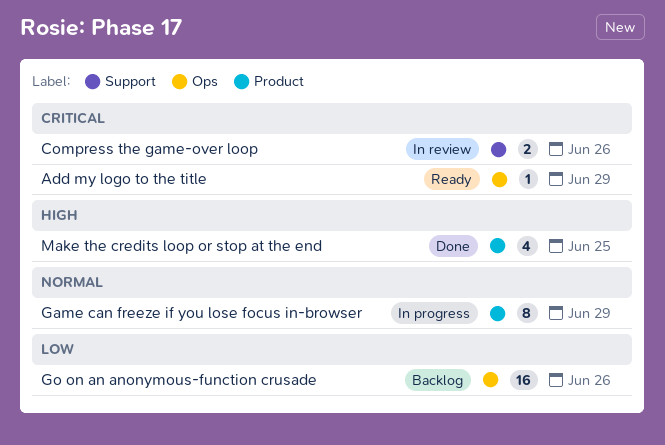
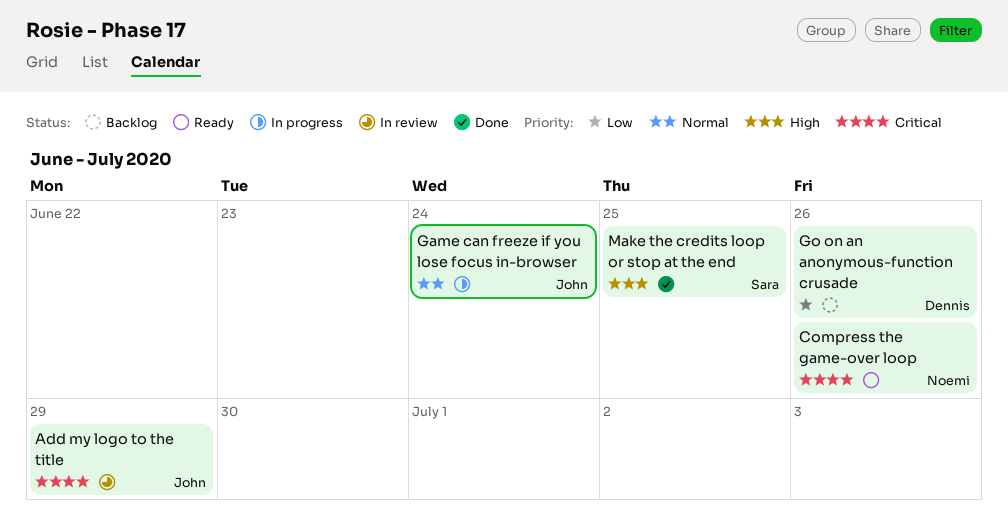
Add my logo to the title, status: Ready -> In review
Compress the game-over loop, status: In review -> Ready
Game can freeze if you lose focus in-browser, due: Jun 29 -> Jun 24

